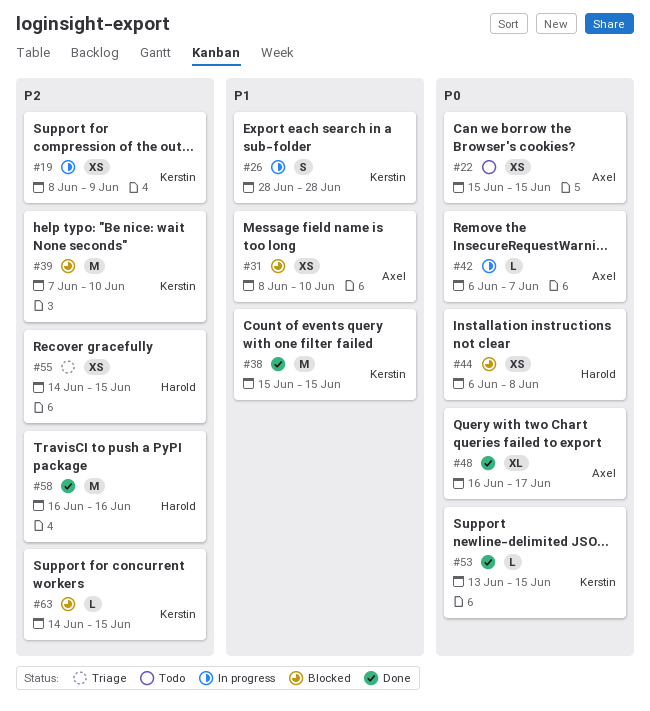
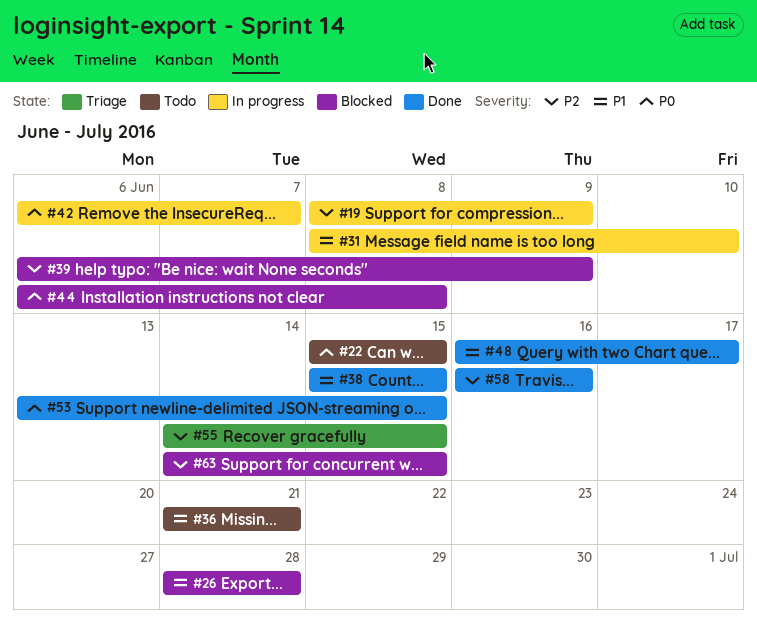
#26, status: In progress -> Blocked
#31, status: Blocked -> In progress
#36: none -> present
#39, start: Jun 7 -> Jun 6
#39, due: Jun 10 -> Jun 9
#48, priority: P0 -> P1

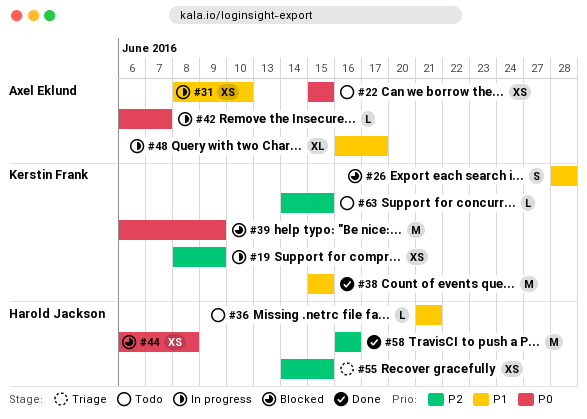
#39, priority: P2 -> P0
#48, status: Done -> In progress
#53: present -> none
#63, status: Blocked -> Todo

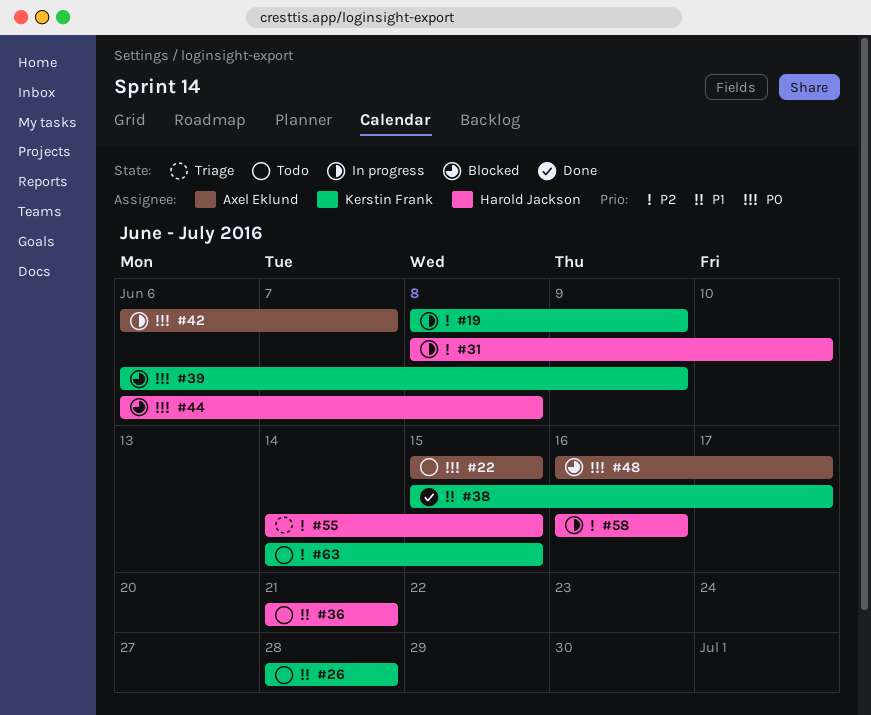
#26, status: Blocked -> Todo
#31, owner: Axel Eklund -> Harold Jackson
#31, priority: P1 -> P2
#38, due: Jun 15 -> Jun 17
#48, status: In progress -> Blocked
#48, priority: P1 -> P0
#58, status: Done -> In progress

